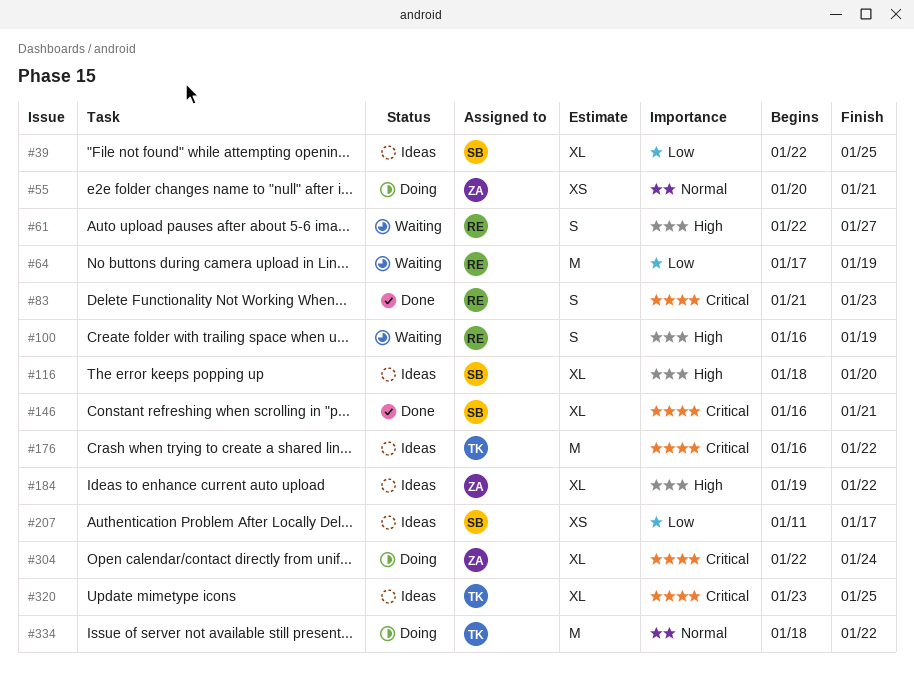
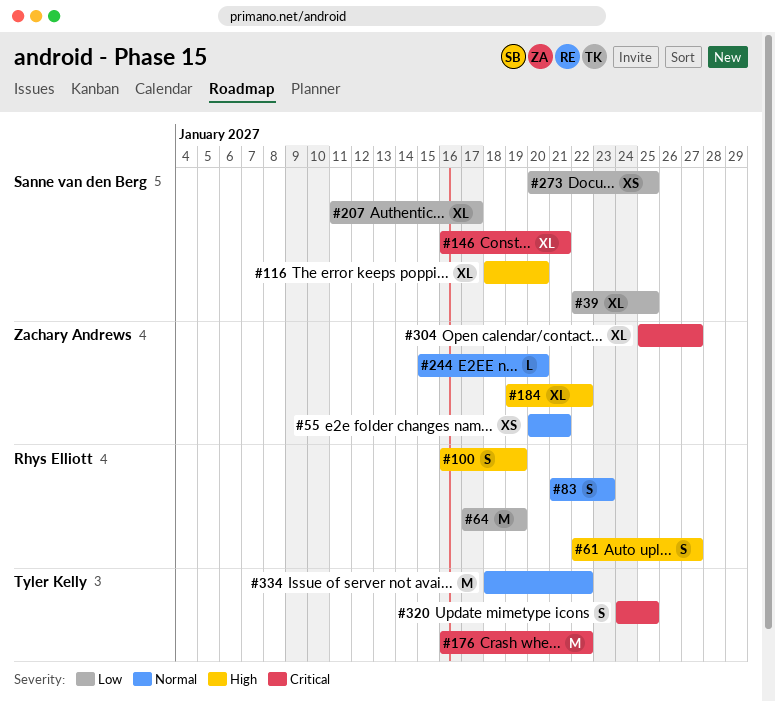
#83, priority: Critical -> Normal
#207, estimate: XS -> XL
#244: none -> present
#273: none -> present
#304, start: Jan 22 -> Jan 25
#304, due: Jan 24 -> Jan 27
#320, estimate: XL -> S
#320, start: Jan 23 -> Jan 24

